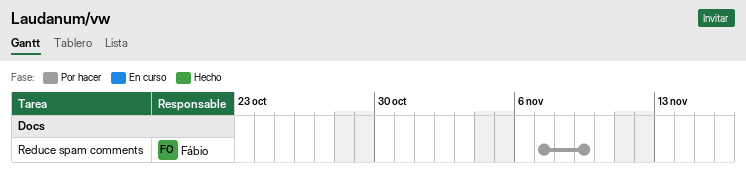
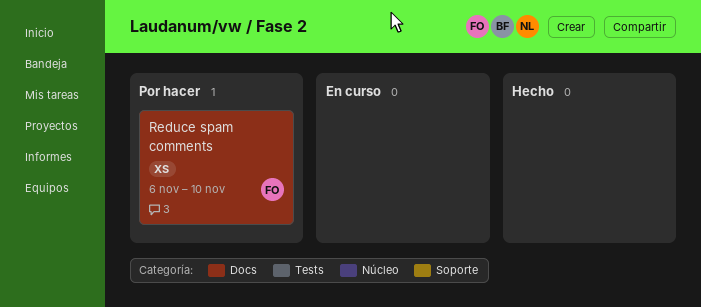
Reduce spam comments, start: Nov 7 -> Nov 6
Reduce spam comments, due: Nov 9 -> Nov 10

